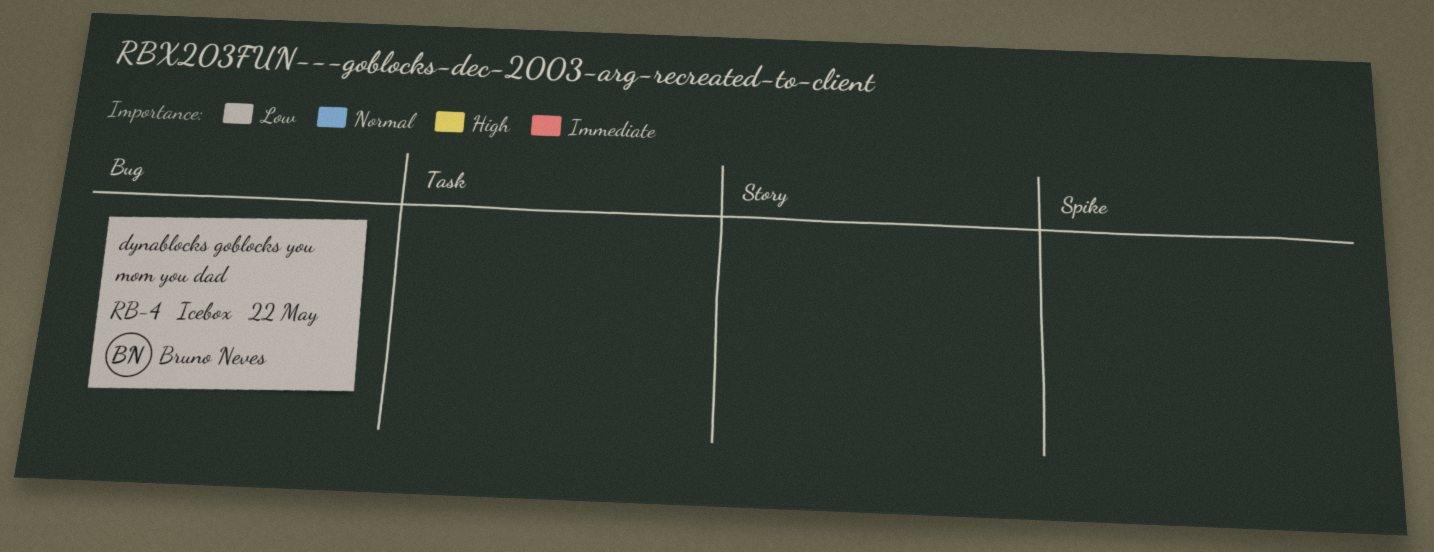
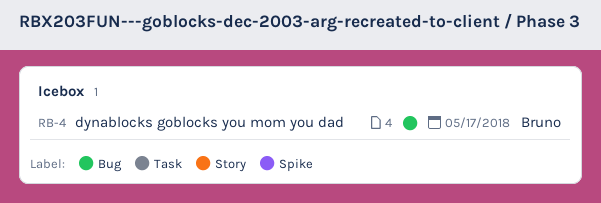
RB-4, due: May 22 -> May 17

